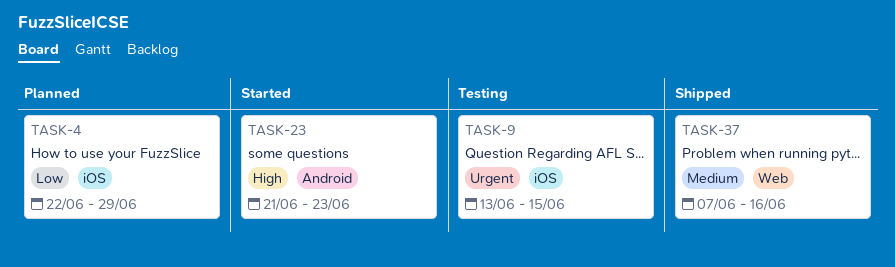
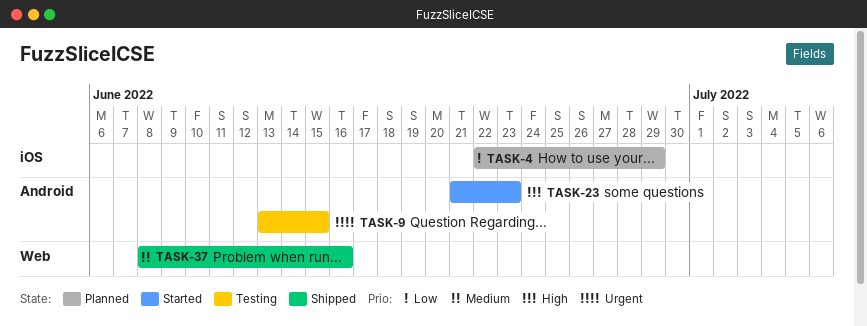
TASK-9, label: iOS -> Android
TASK-37, start: Jun 7 -> Jun 8

